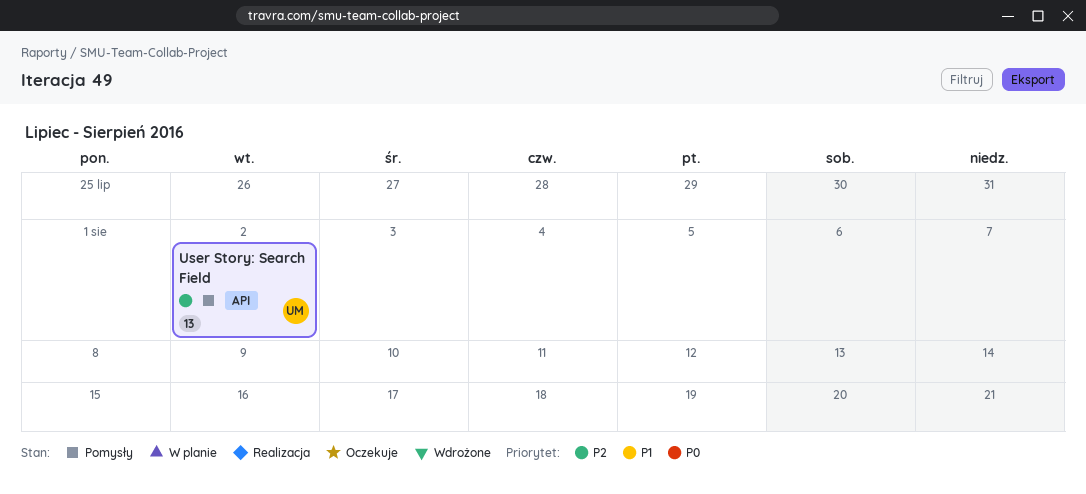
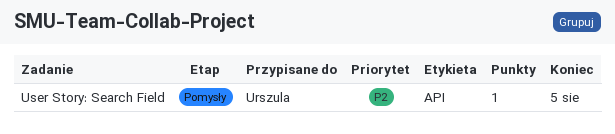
User Story: Search Field, estimate: 13 -> 1
User Story: Search Field, due: Aug 2 -> Aug 5

